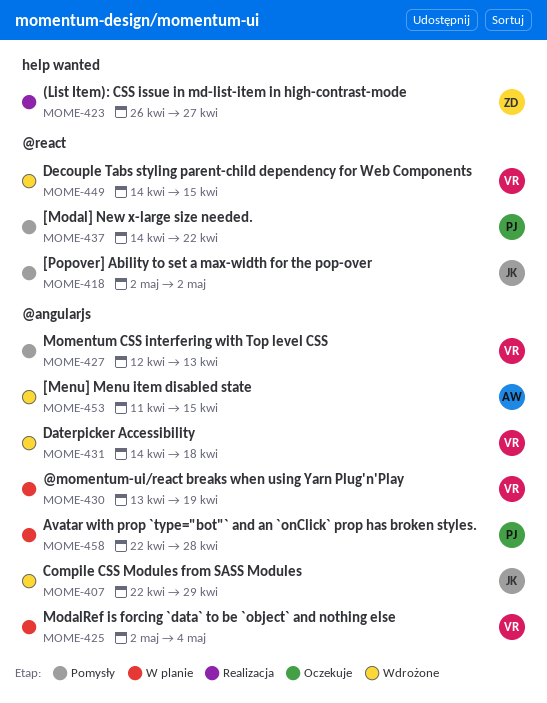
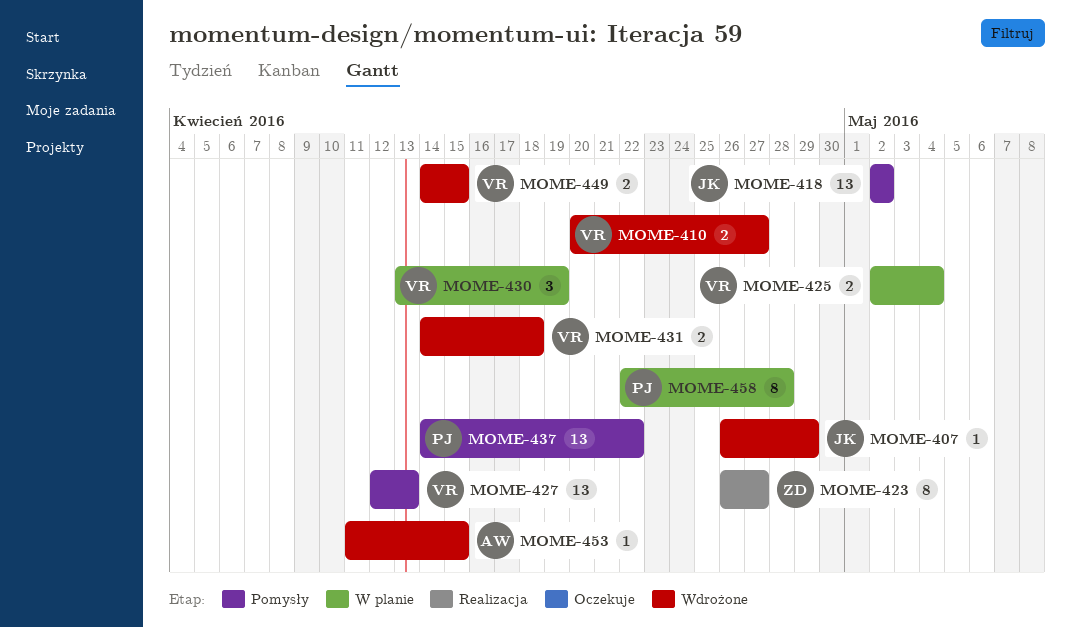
MOME-407, start: Apr 22 -> Apr 26
MOME-410: none -> present

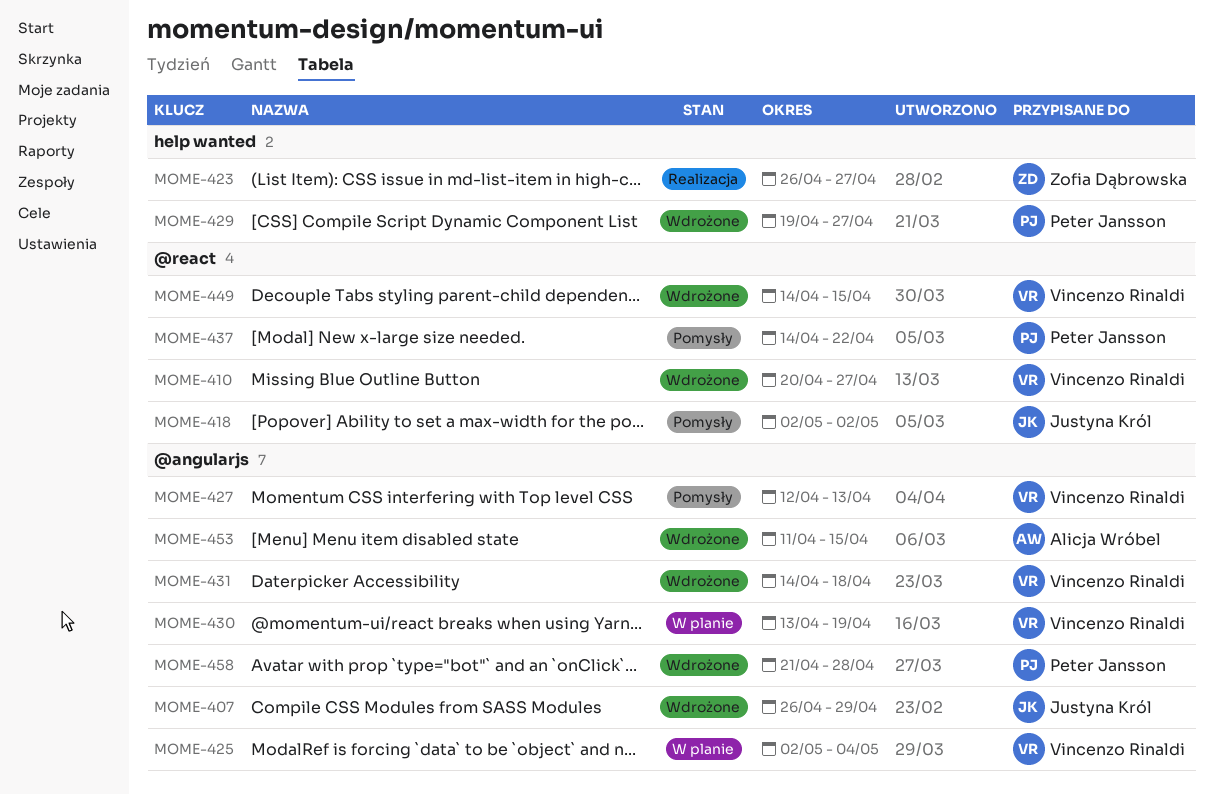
MOME-429: none -> present
MOME-458, status: W planie -> Wdrożone
MOME-458, start: Apr 22 -> Apr 21

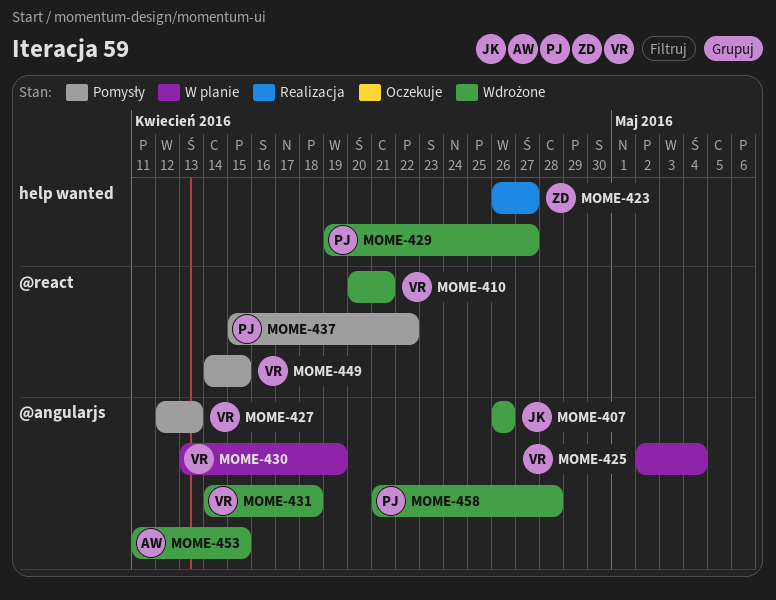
MOME-407, due: Apr 29 -> Apr 26
MOME-410, due: Apr 27 -> Apr 21
MOME-418: present -> none
MOME-437, start: Apr 14 -> Apr 15
MOME-449, status: Wdrożone -> Pomysły

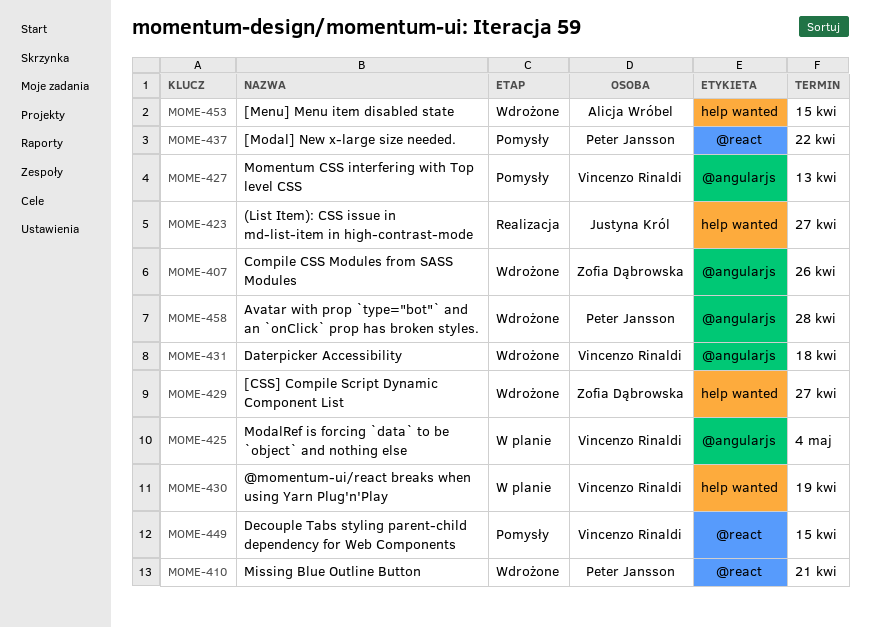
MOME-407, owner: Justyna Król -> Zofia Dąbrowska
MOME-410, owner: Vincenzo Rinaldi -> Peter Jansson
MOME-423, owner: Zofia Dąbrowska -> Justyna Król
MOME-429, owner: Peter Jansson -> Zofia Dąbrowska
MOME-430, label: @angularjs -> help wanted
MOME-453, label: @angularjs -> help wanted

